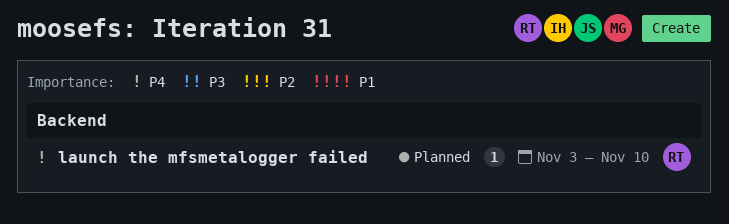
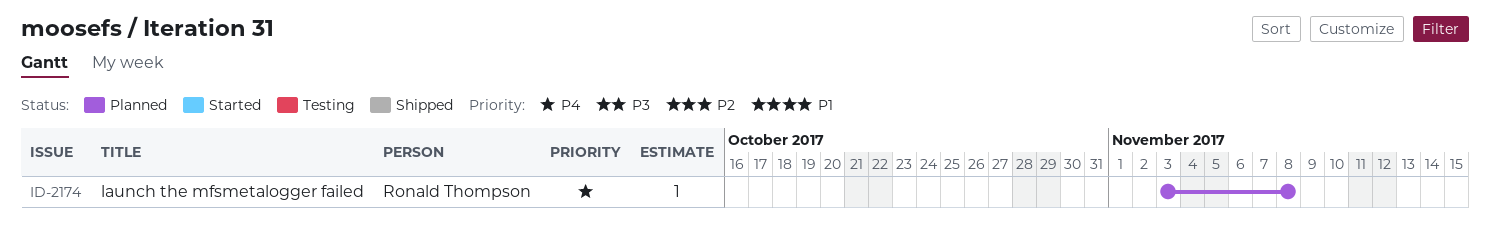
launch the mfsmetalogger failed, due: Nov 10 -> Nov 8

